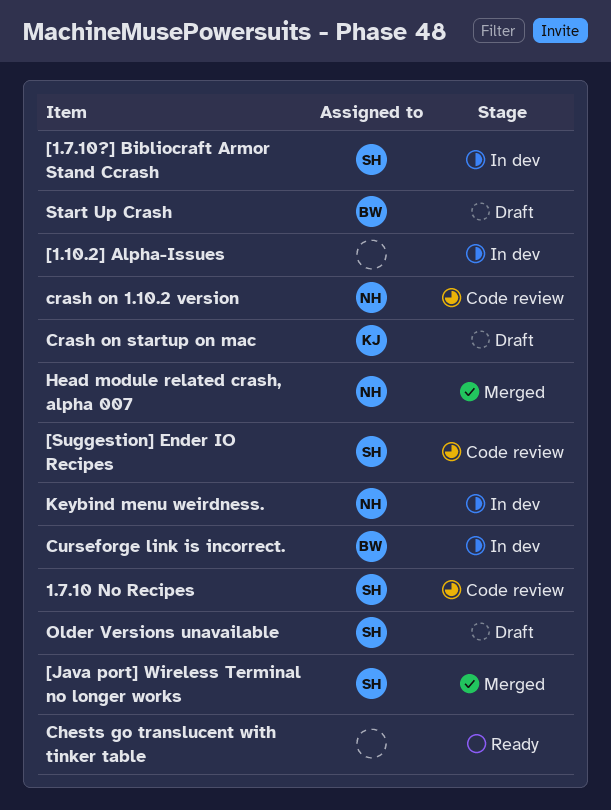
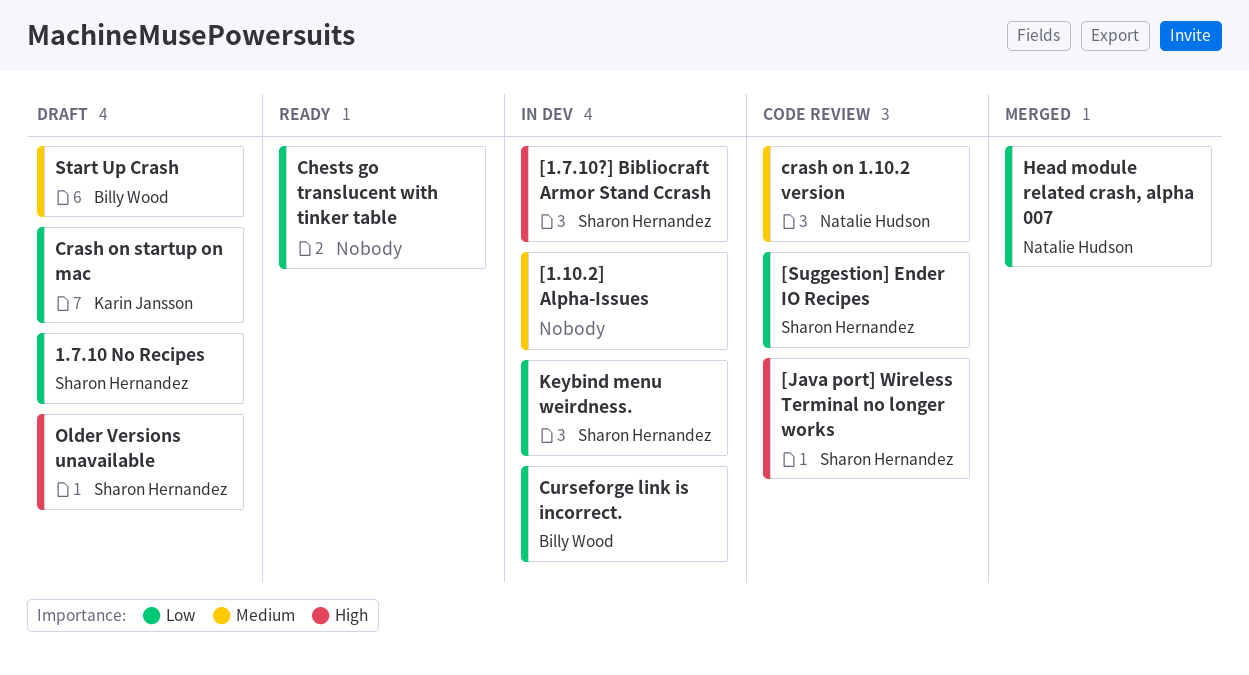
1.7.10 No Recipes, status: Code review -> Draft
[Java port] Wireless Terminal no longer works, status: Merged -> Code review
Keybind menu weirdness., owner: Natalie Hudson -> Sharon Hernandez

